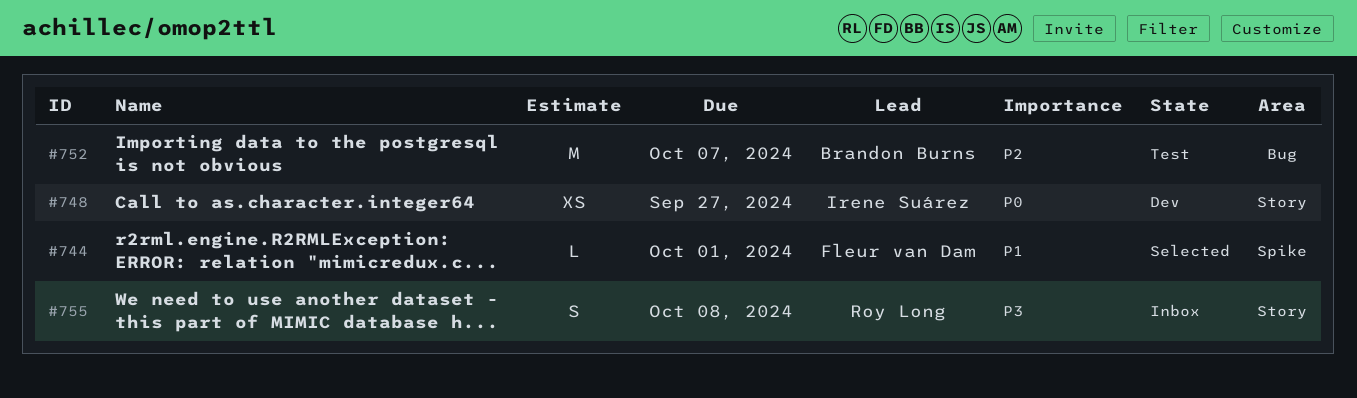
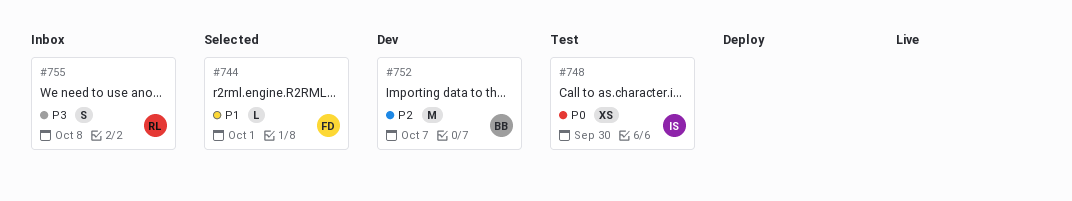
#748, status: Dev -> Test
#748, due: Sep 27 -> Sep 30
#752, status: Test -> Dev

